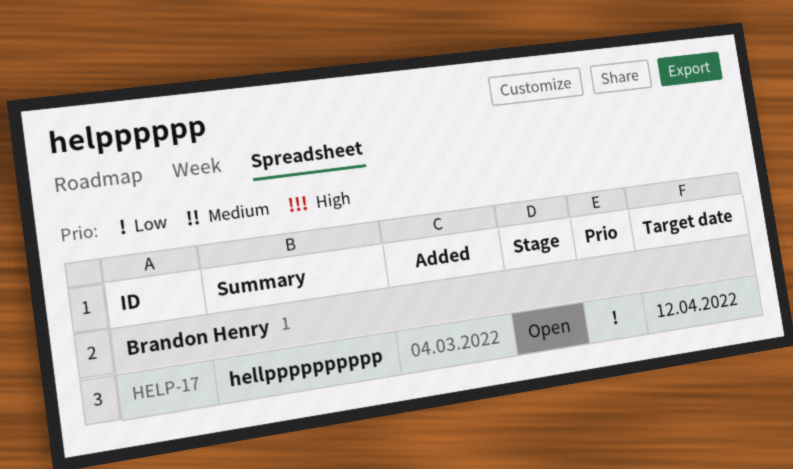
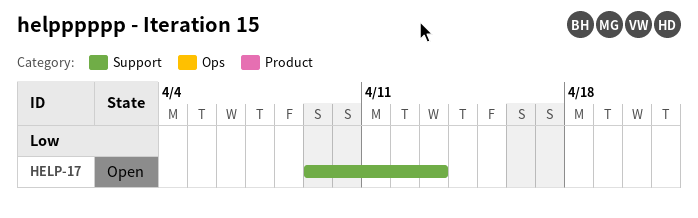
HELP-17, due: Apr 12 -> Apr 13

